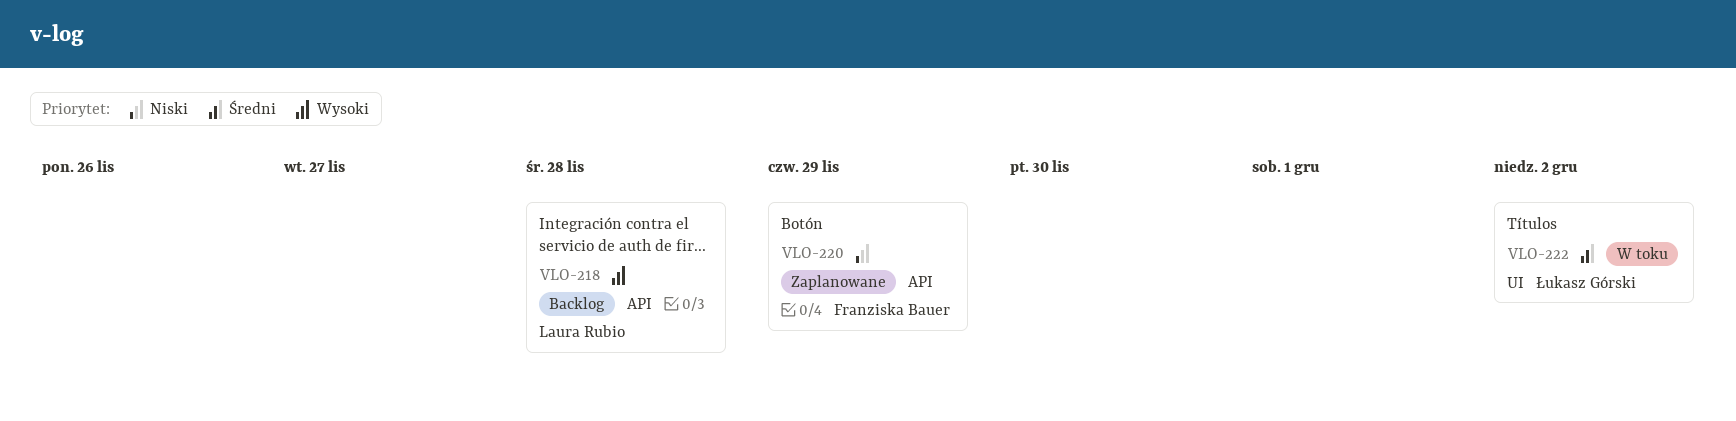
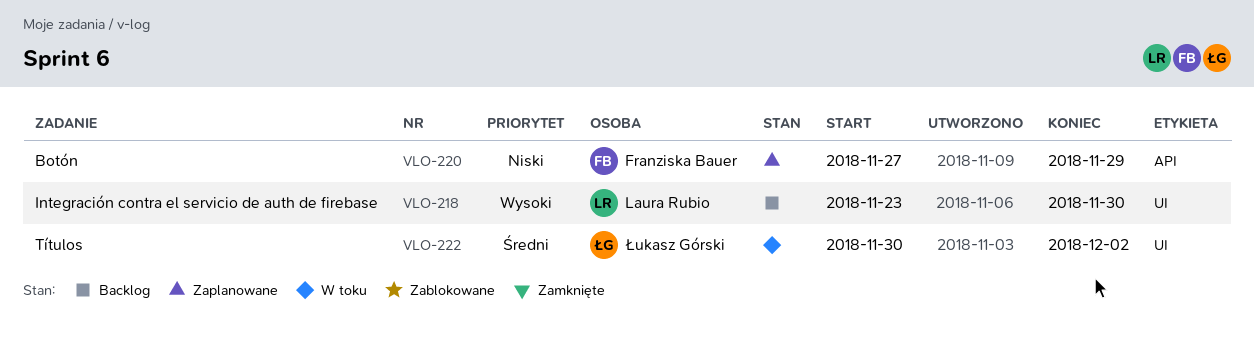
VLO-218, label: API -> UI
VLO-218, due: Nov 28 -> Nov 30

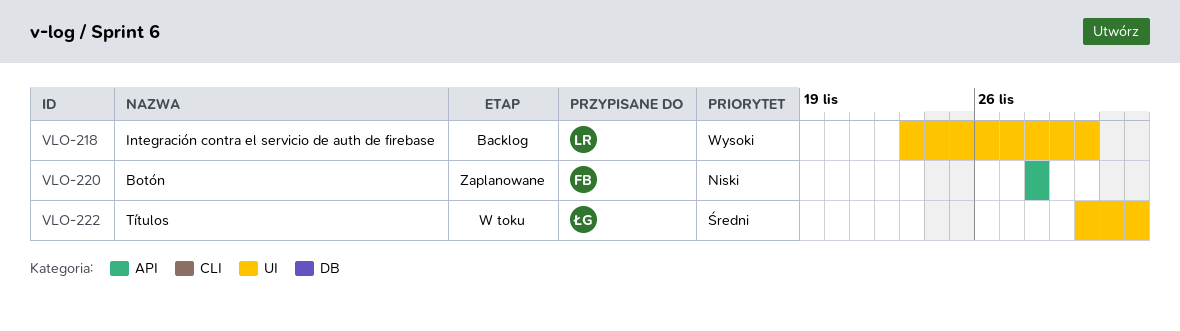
VLO-220, start: Nov 27 -> Nov 28
VLO-220, due: Nov 29 -> Nov 28

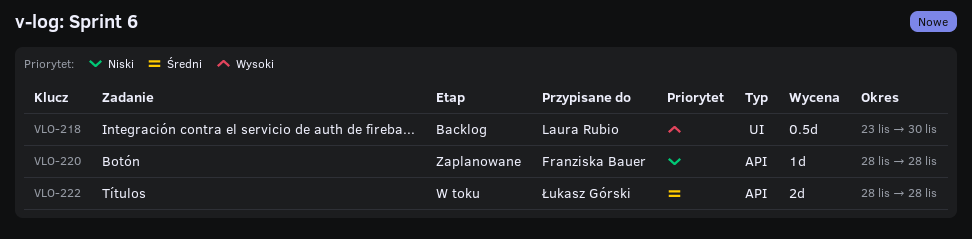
VLO-222, label: UI -> API
VLO-222, start: Nov 30 -> Nov 28
VLO-222, due: Dec 2 -> Nov 28

